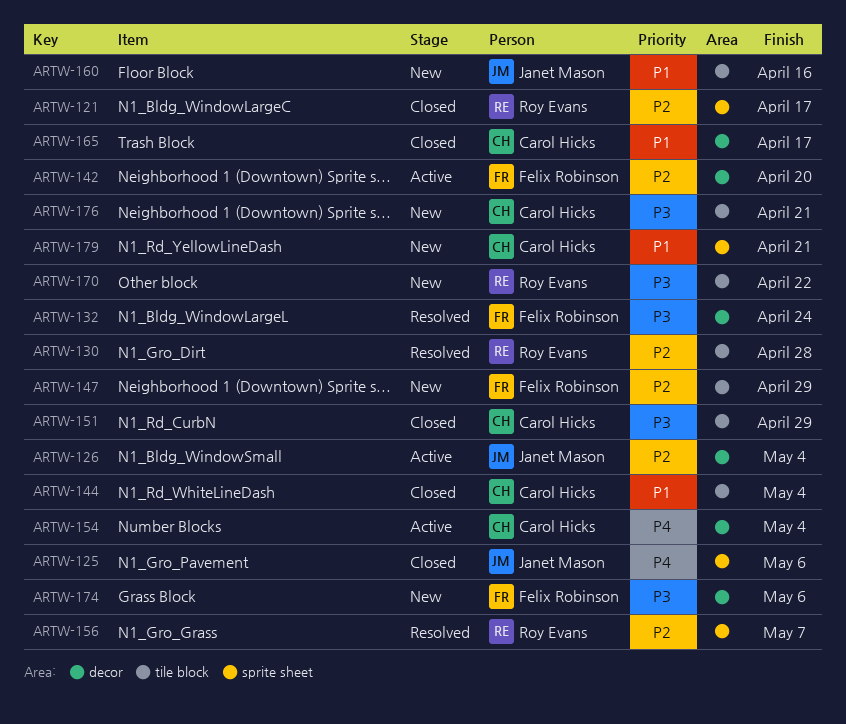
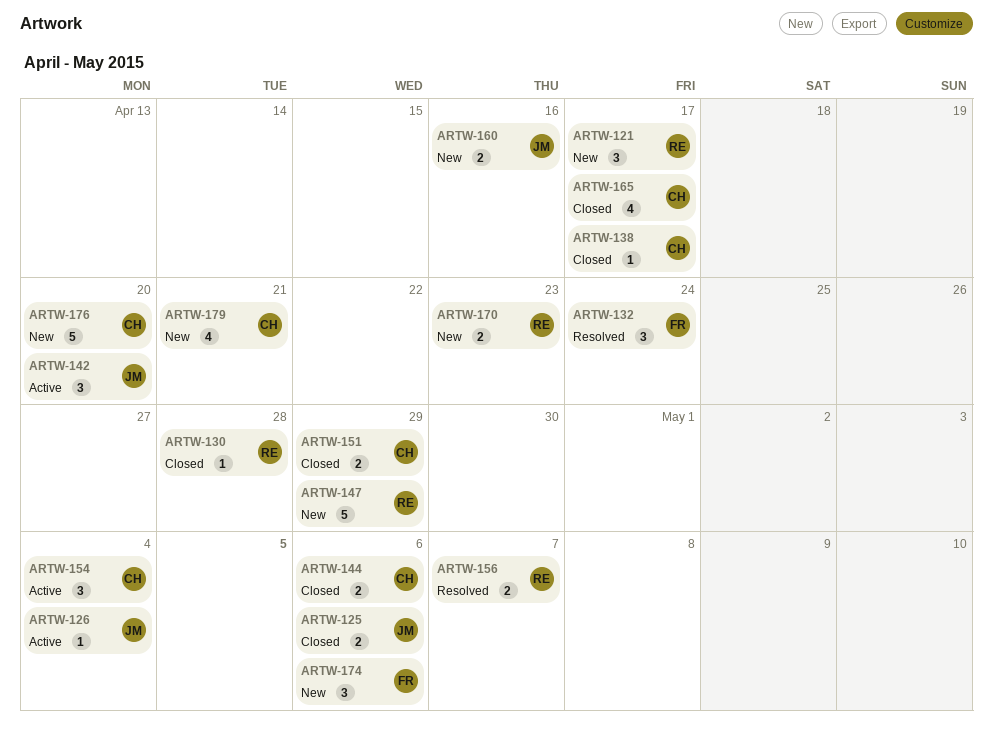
ARTW-121, status: Closed -> New
ARTW-130, status: Resolved -> Closed
ARTW-138: none -> present
ARTW-142, owner: Felix Robinson -> Janet Mason
ARTW-144, due: May 4 -> May 6
ARTW-147, owner: Felix Robinson -> Roy Evans
ARTW-170, due: Apr 22 -> Apr 23
ARTW-176, due: Apr 21 -> Apr 20

